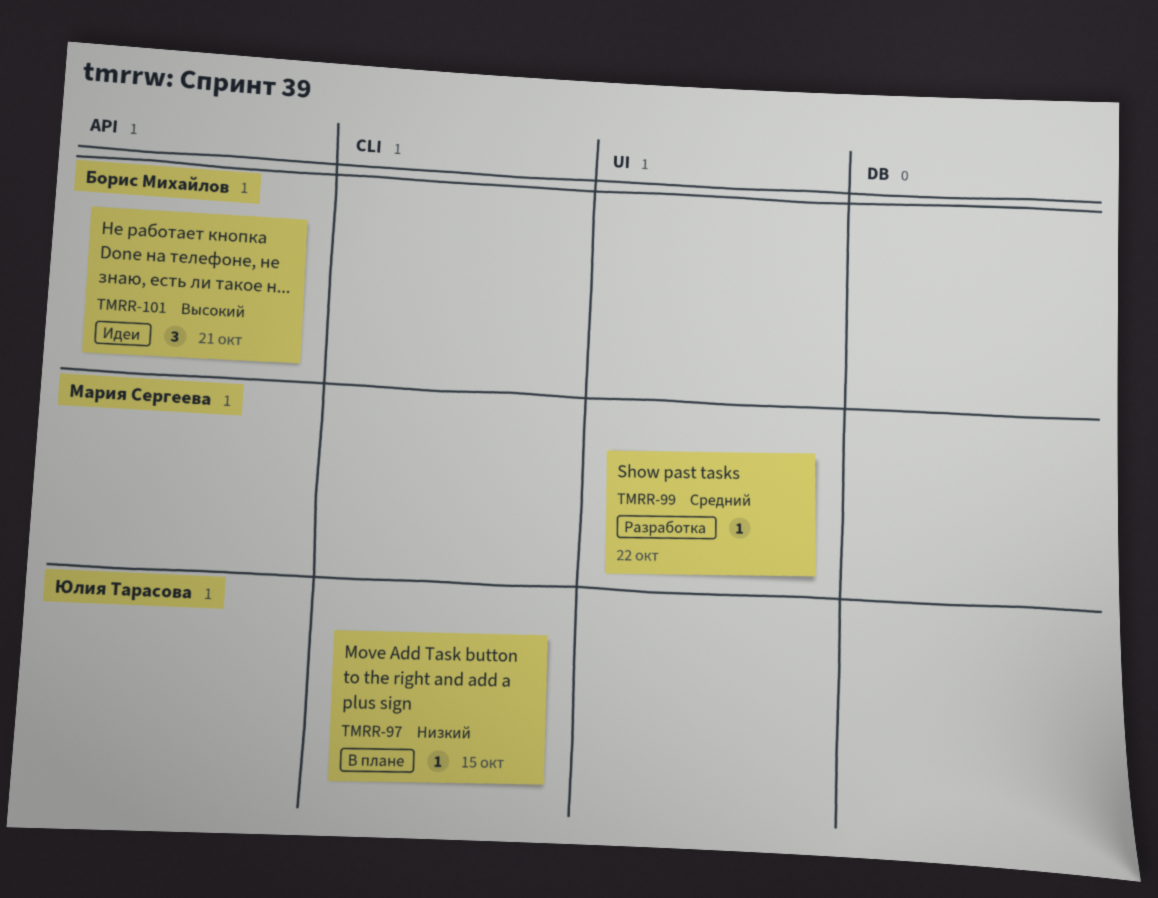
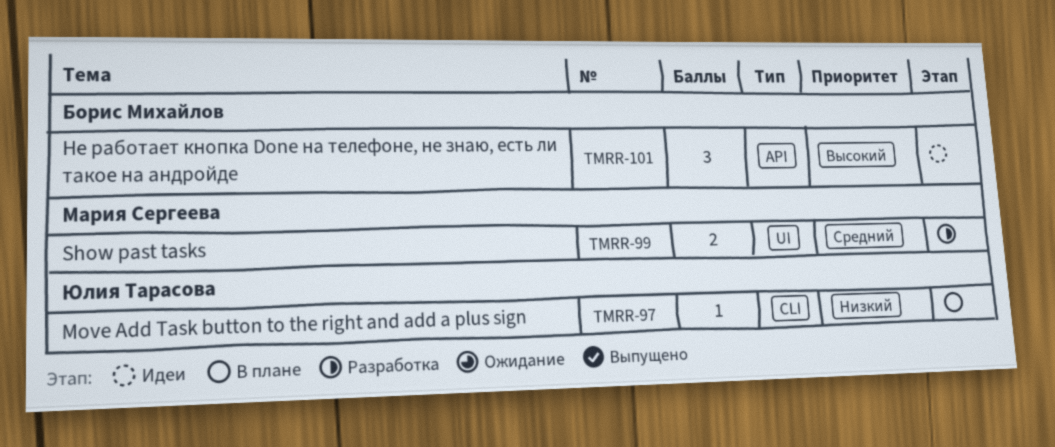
TMRR-99, estimate: 1 -> 2

